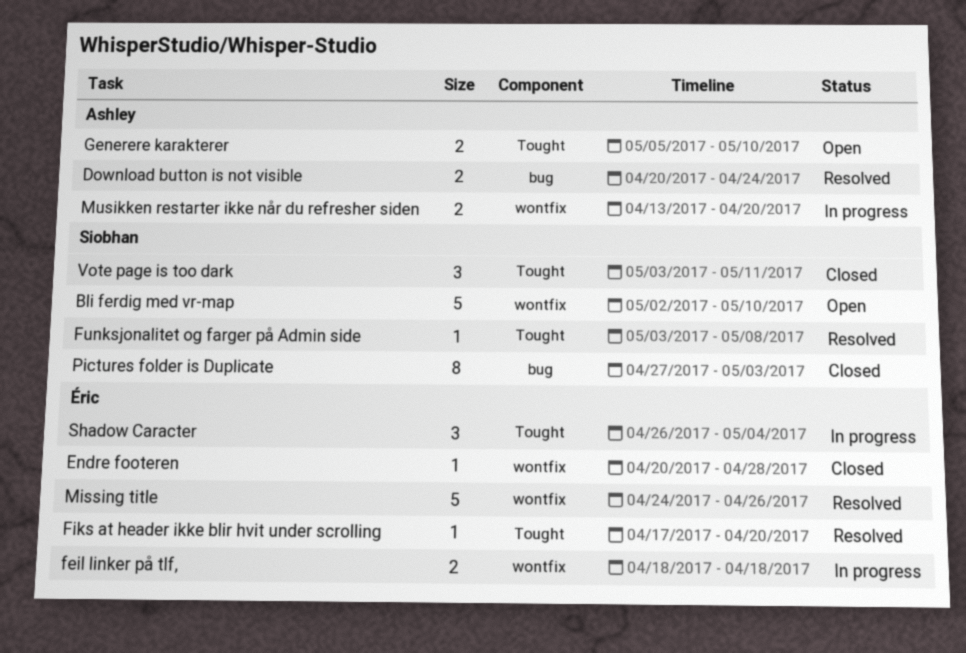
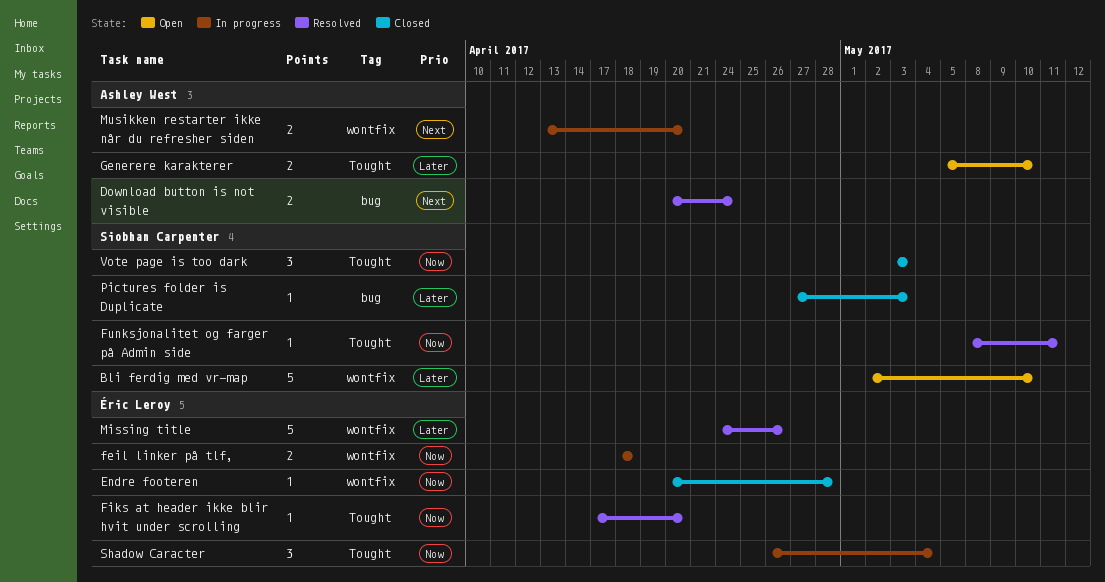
Funksjonalitet og farger på Admin side, start: May 3 -> May 8
Funksjonalitet og farger på Admin side, due: May 8 -> May 11
Pictures folder is Duplicate, estimate: 8 -> 1
Vote page is too dark, due: May 11 -> May 3

